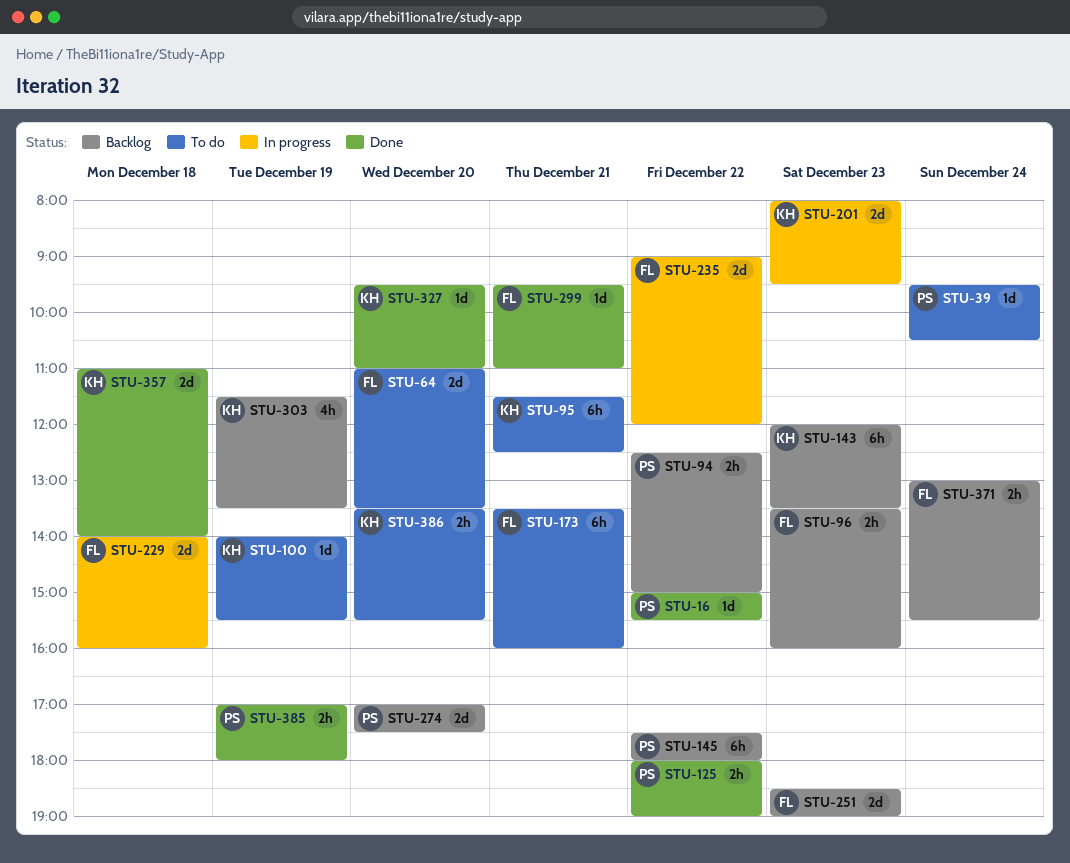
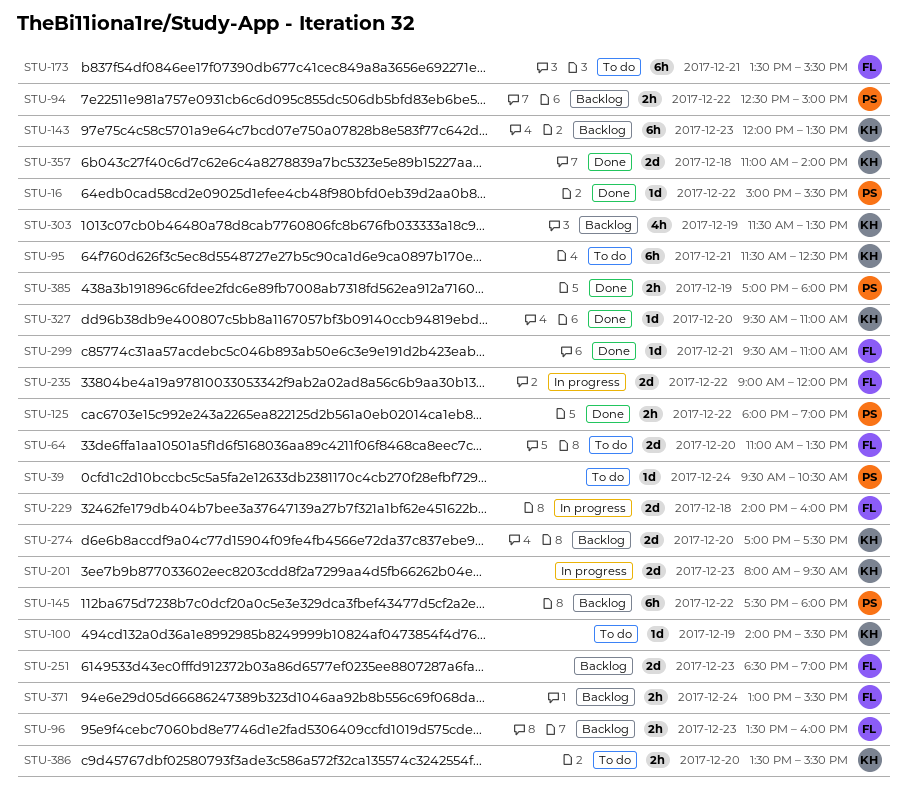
STU-173, ends: 16:00 -> 15:30
STU-274, owner: PS -> KH

